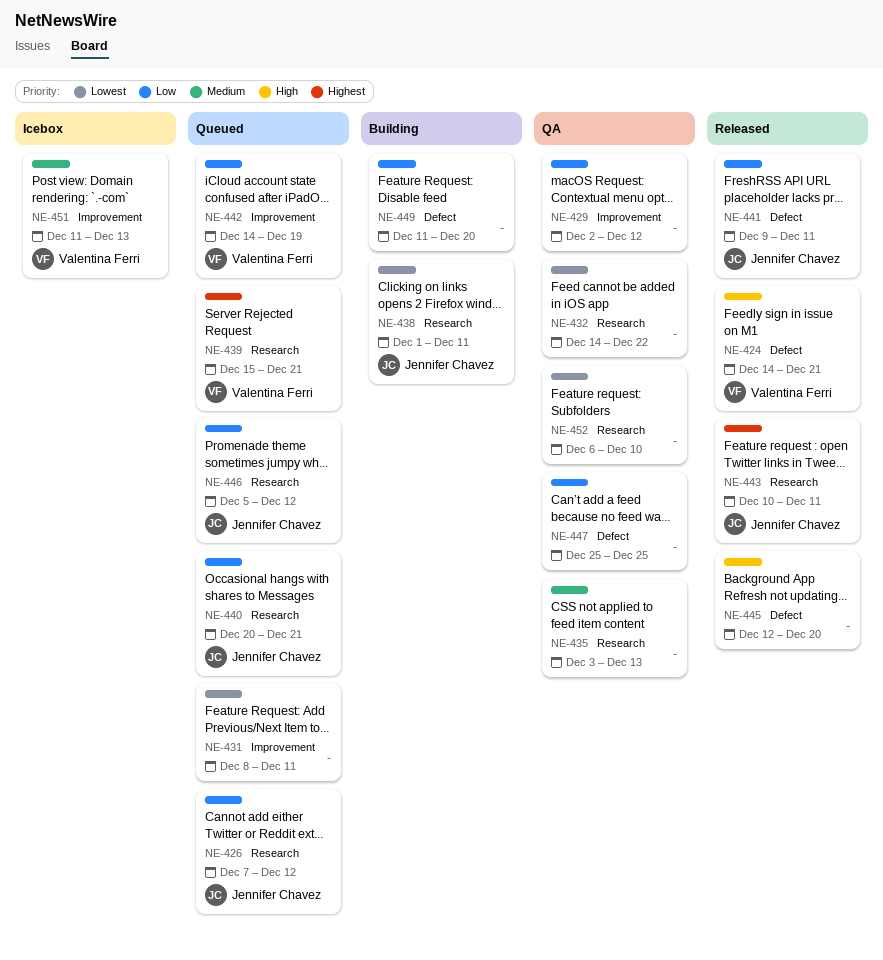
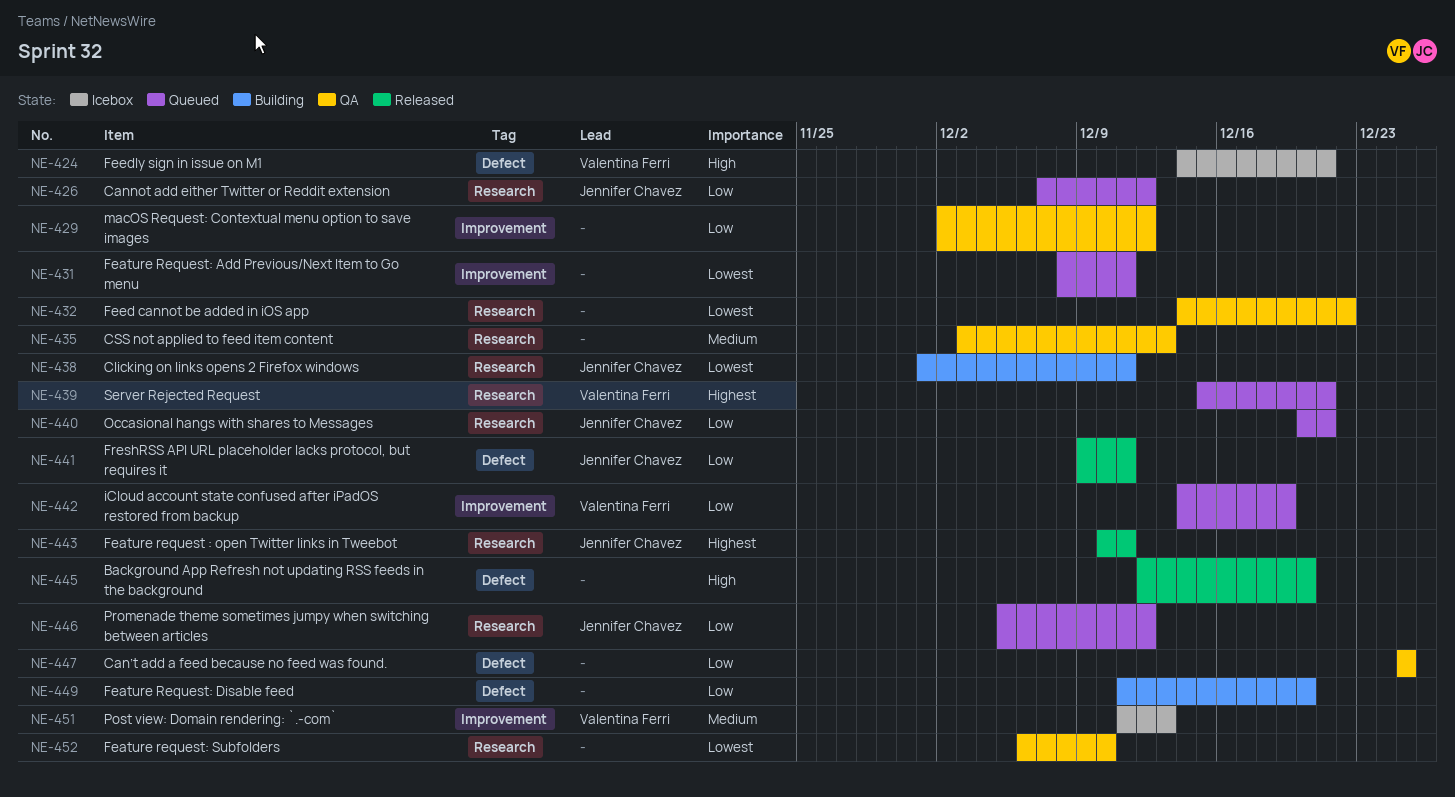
NE-424, status: Released -> Icebox

